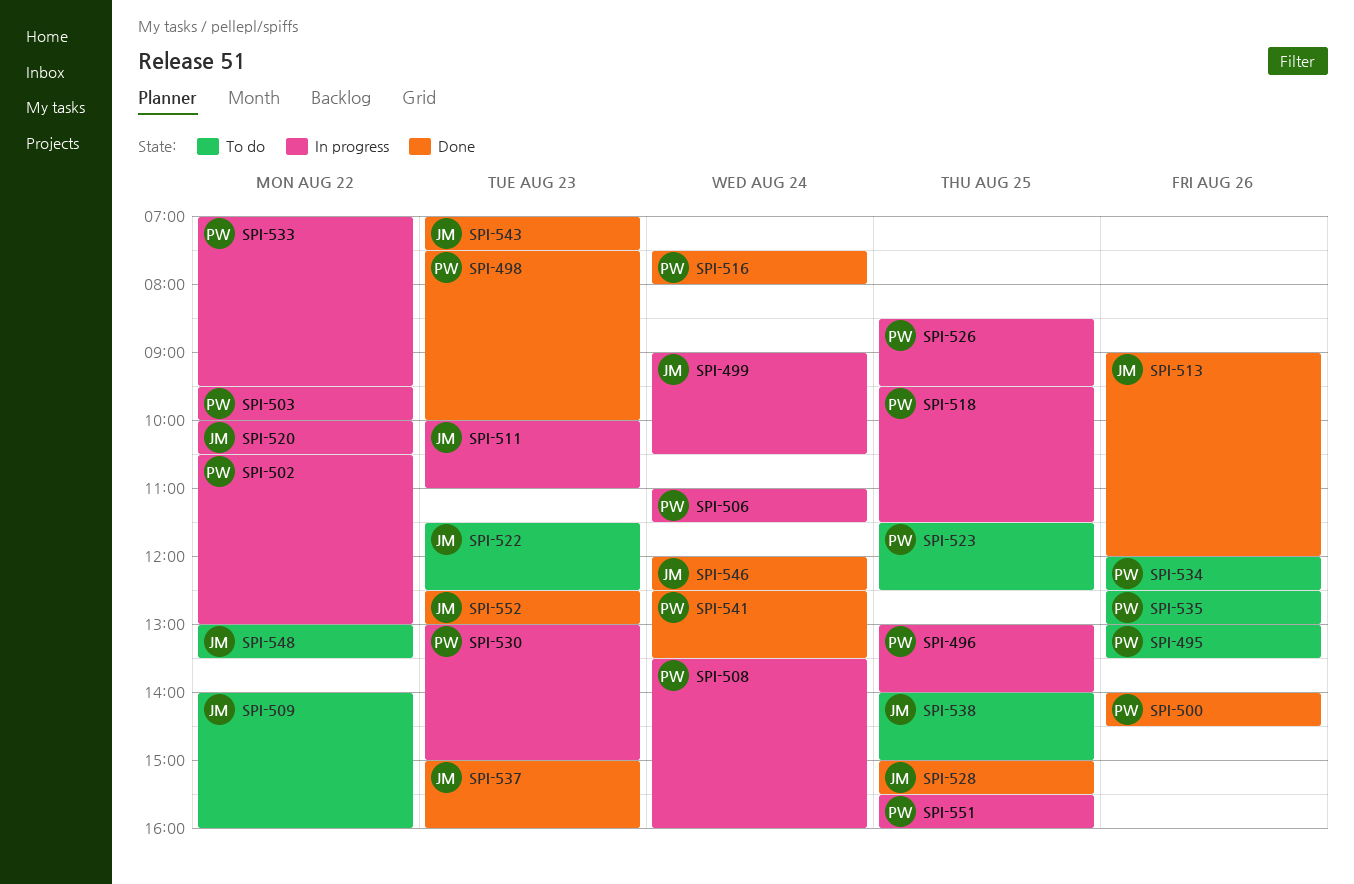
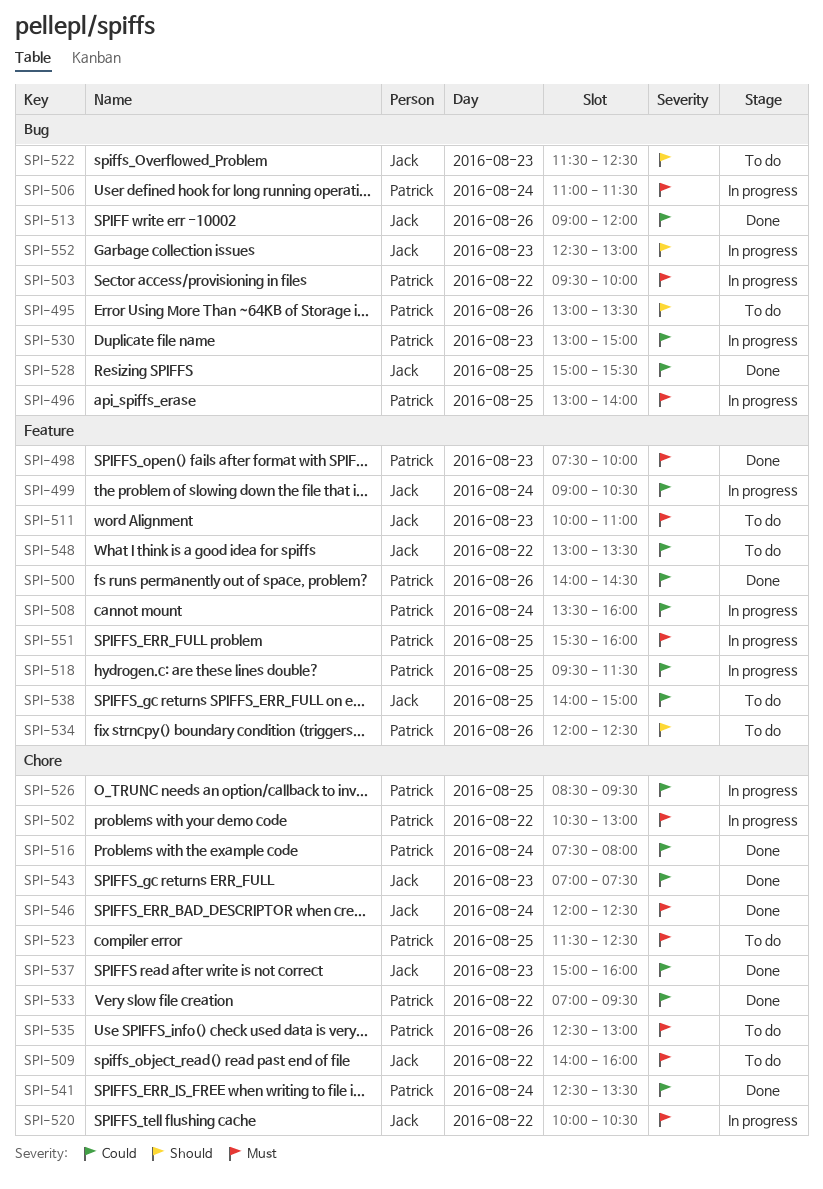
SPI-511, status: In progress -> To do
SPI-533, status: In progress -> Done
SPI-552, status: Done -> In progress

